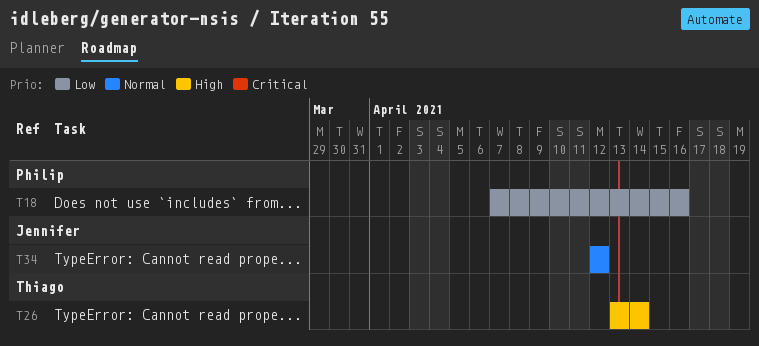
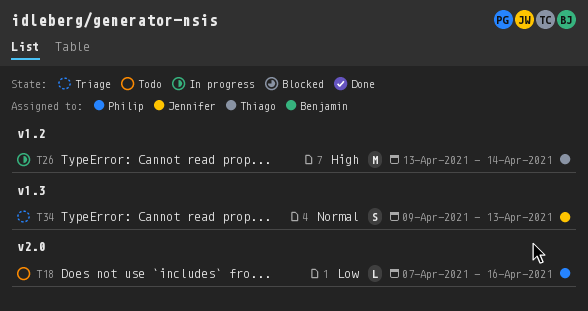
T34, start: Apr 12 -> Apr 9
T34, due: Apr 12 -> Apr 13

